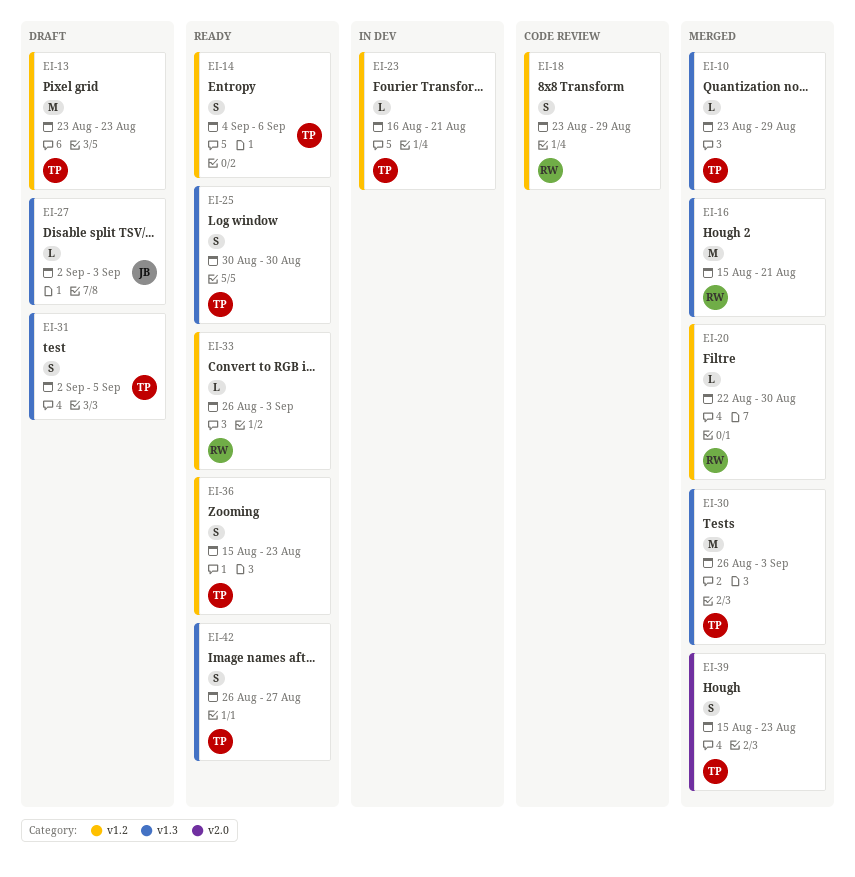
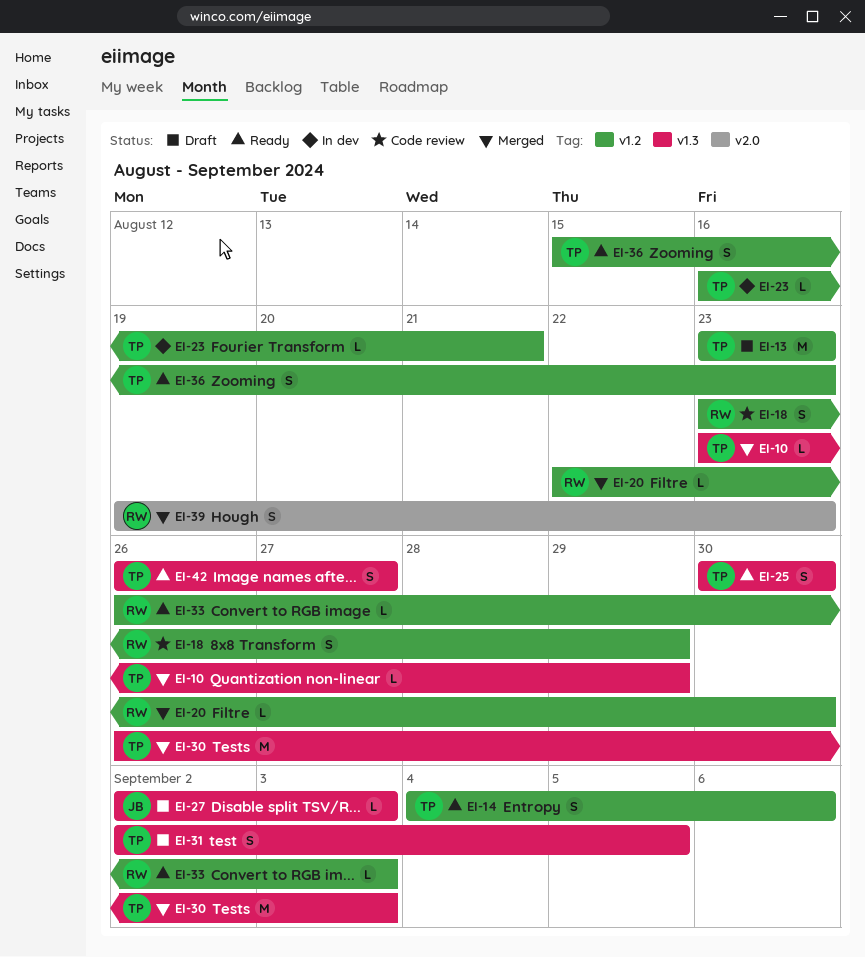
EI-16: present -> none
EI-39, owner: TP -> RW
EI-39, start: Aug 15 -> Aug 19

